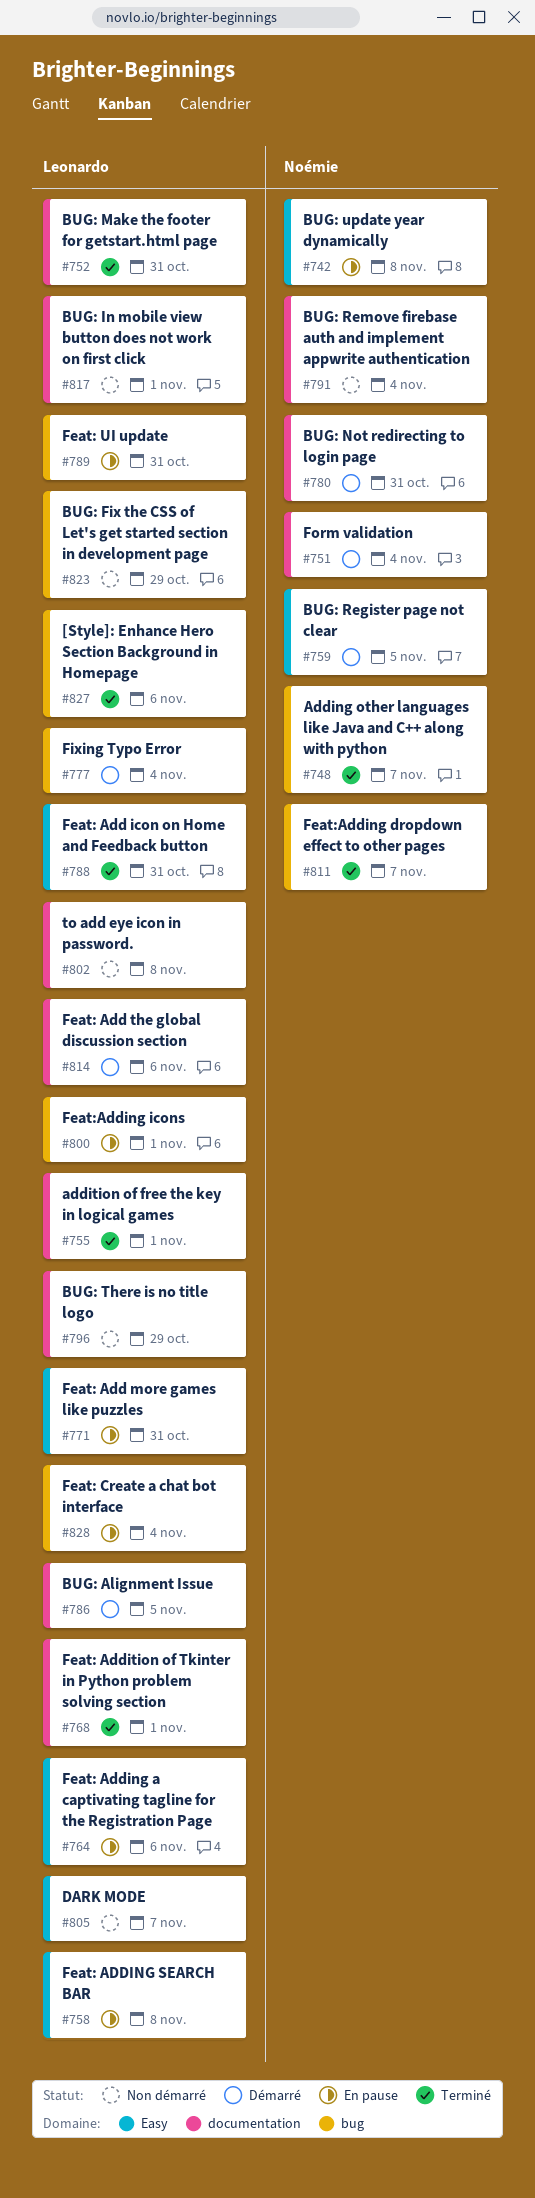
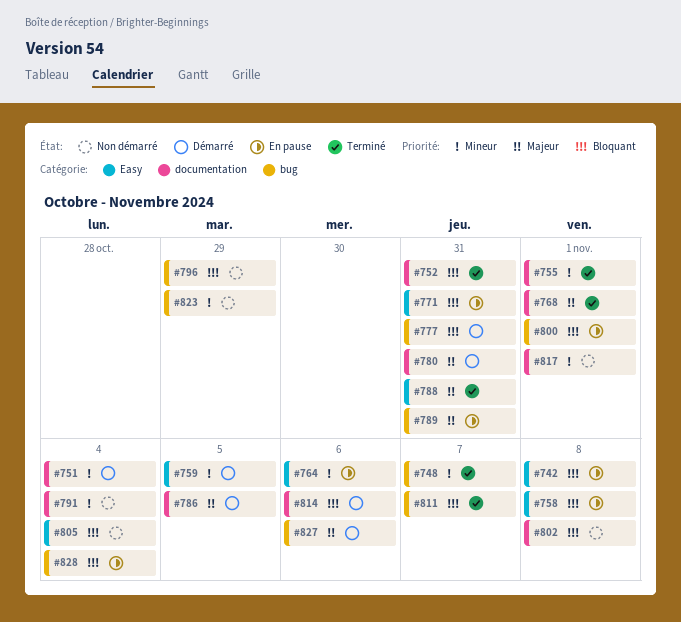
#777, due: Nov 4 -> Oct 31
#796, label: documentation -> bug
#805, due: Nov 7 -> Nov 4
#827, status: Terminé -> Démarré

